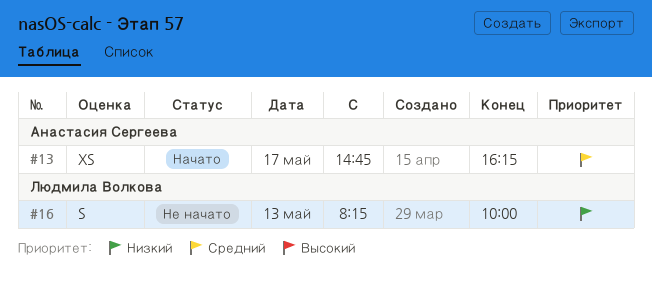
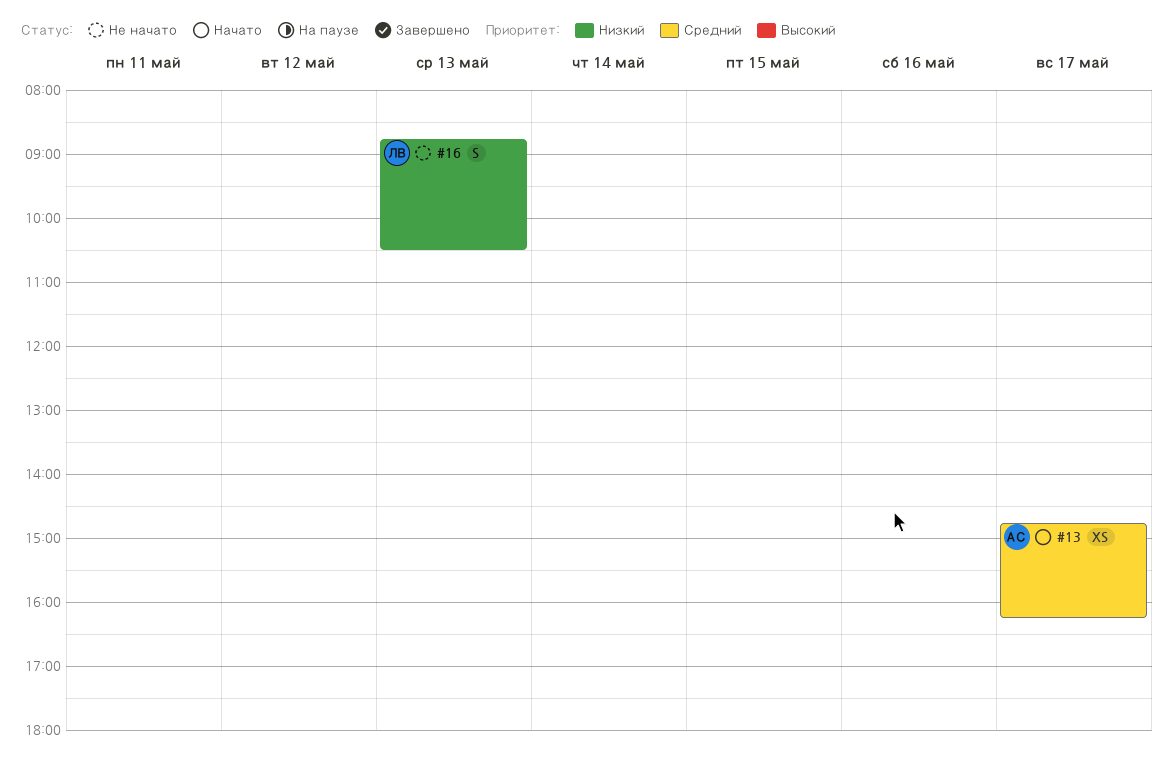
#16, begins: 08:15 -> 08:45
#16, ends: 10:00 -> 10:30

